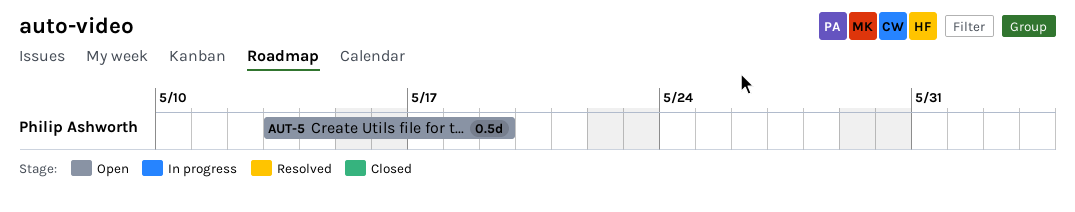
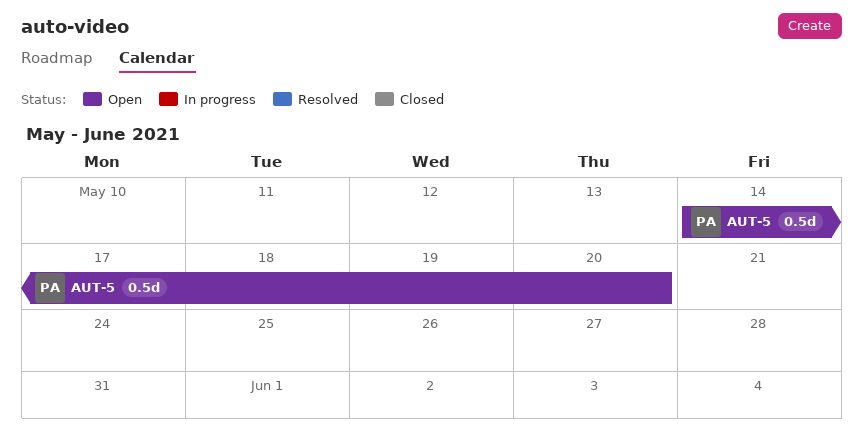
AUT-5, start: May 13 -> May 14
AUT-5, due: May 19 -> May 20

